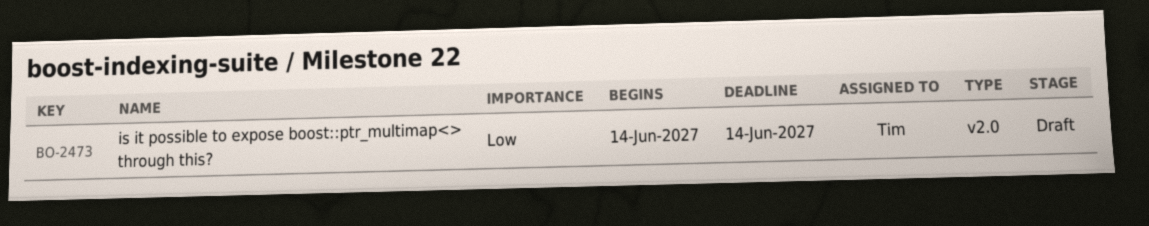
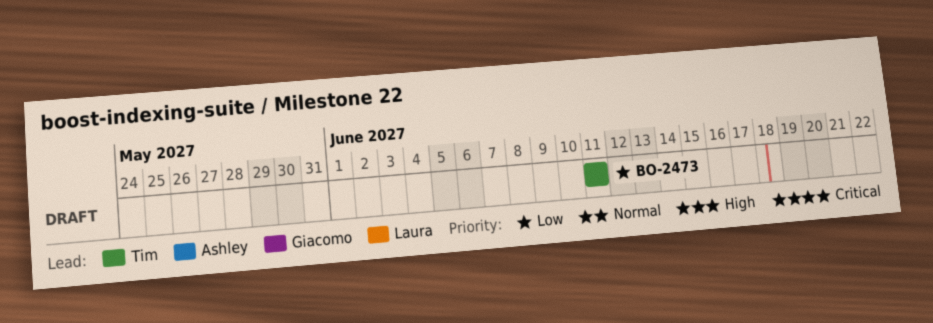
BO-2473, start: Jun 14 -> Jun 11
BO-2473, due: Jun 14 -> Jun 11

